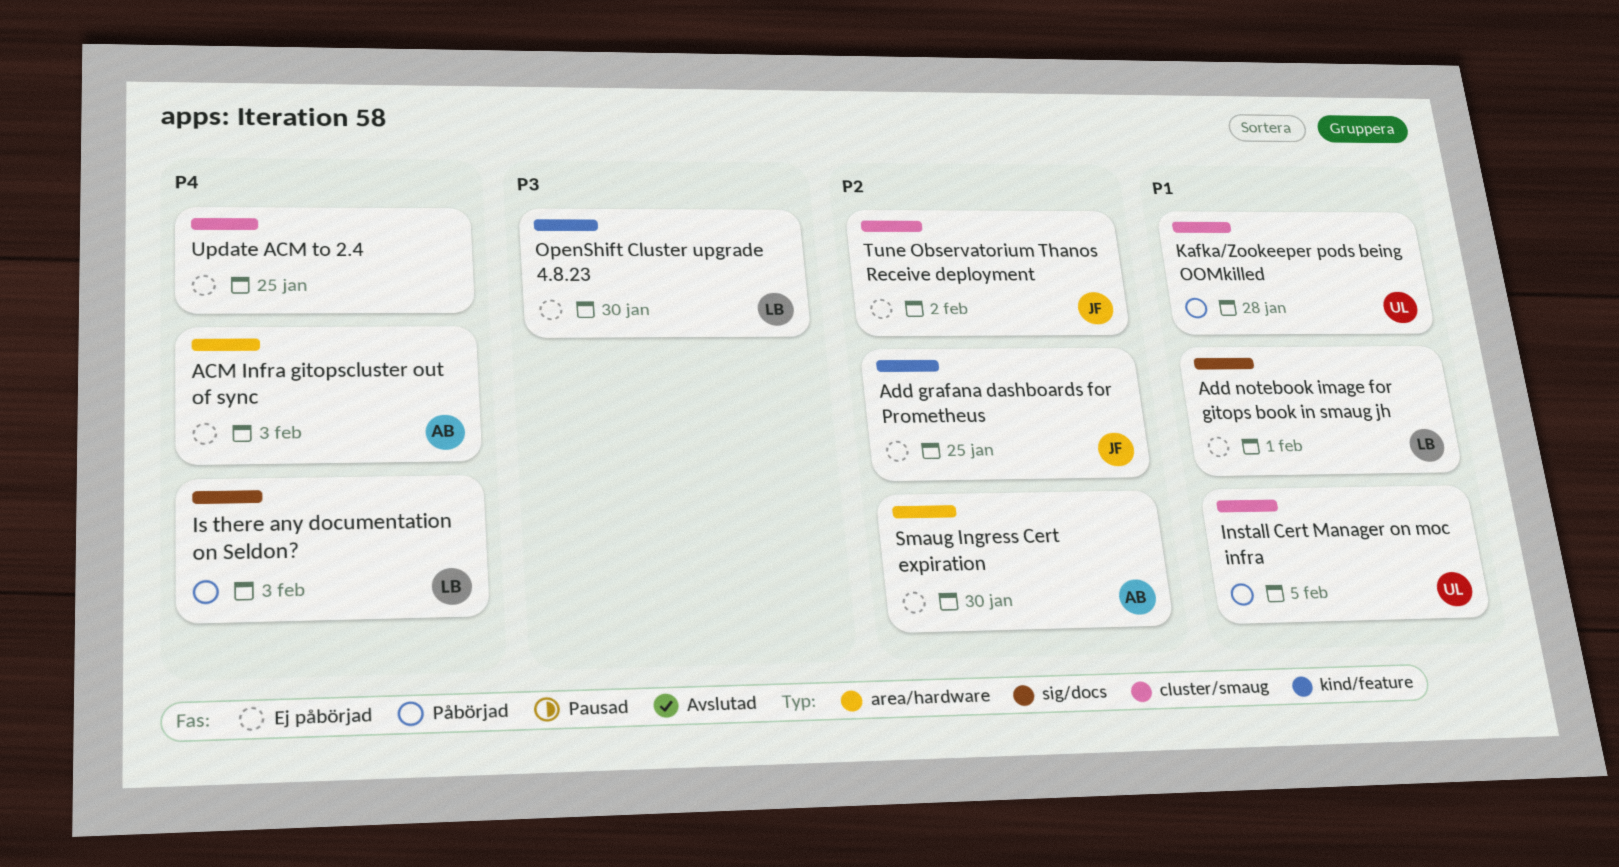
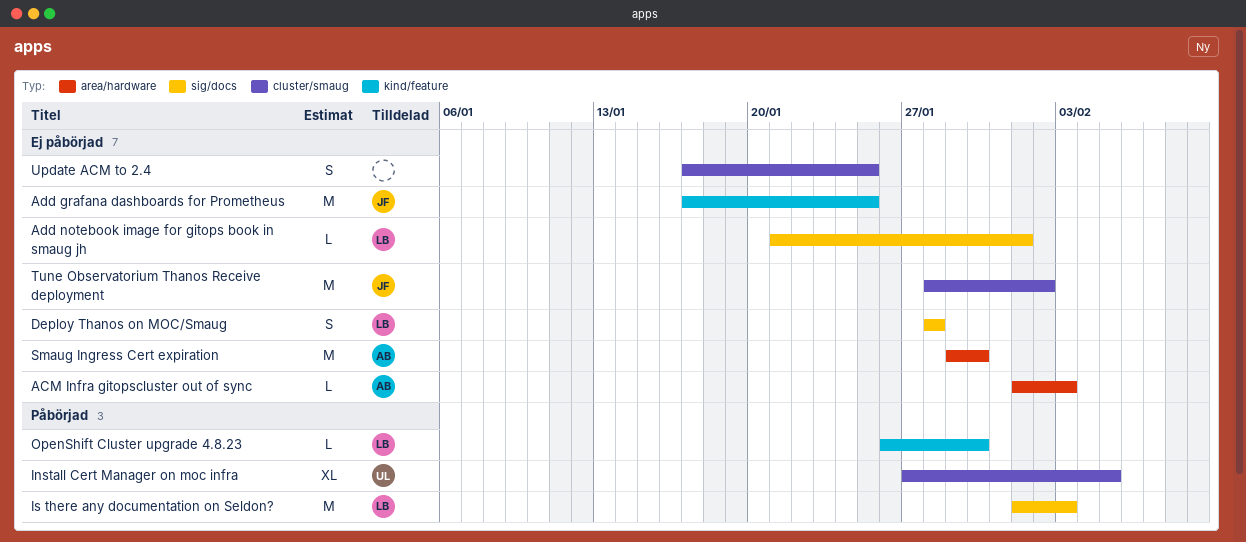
Deploy Thanos on MOC/Smaug: none -> present
Kafka/Zookeeper pods being OOMkilled: present -> none
OpenShift Cluster upgrade 4.8.23, status: Ej påbörjad -> Påbörjad

